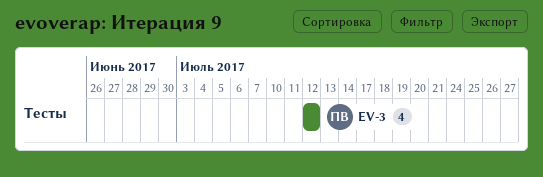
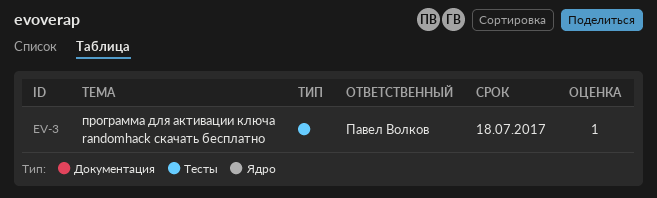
EV-3, estimate: 4 -> 1
EV-3, due: Jul 12 -> Jul 18

